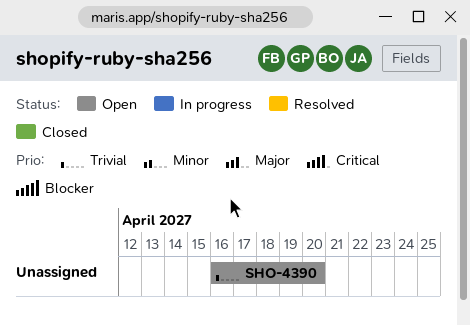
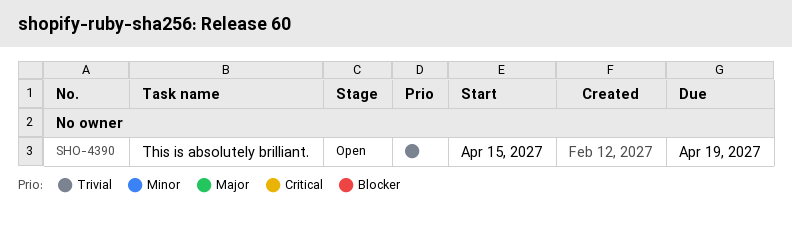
SHO-4390, start: Apr 16 -> Apr 15
SHO-4390, due: Apr 20 -> Apr 19

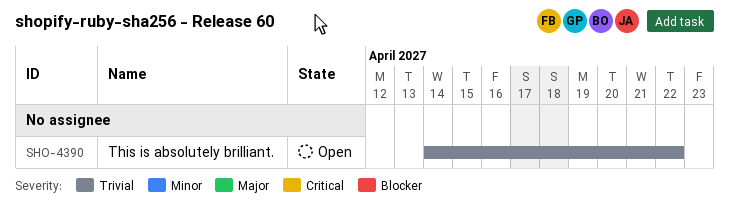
SHO-4390, start: Apr 15 -> Apr 14
SHO-4390, due: Apr 19 -> Apr 22

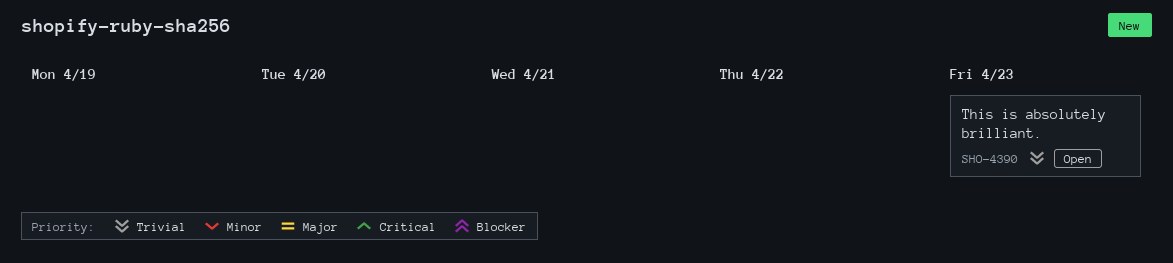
SHO-4390, due: Apr 22 -> Apr 23

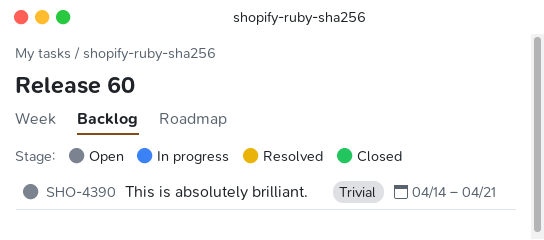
SHO-4390, due: Apr 23 -> Apr 21

